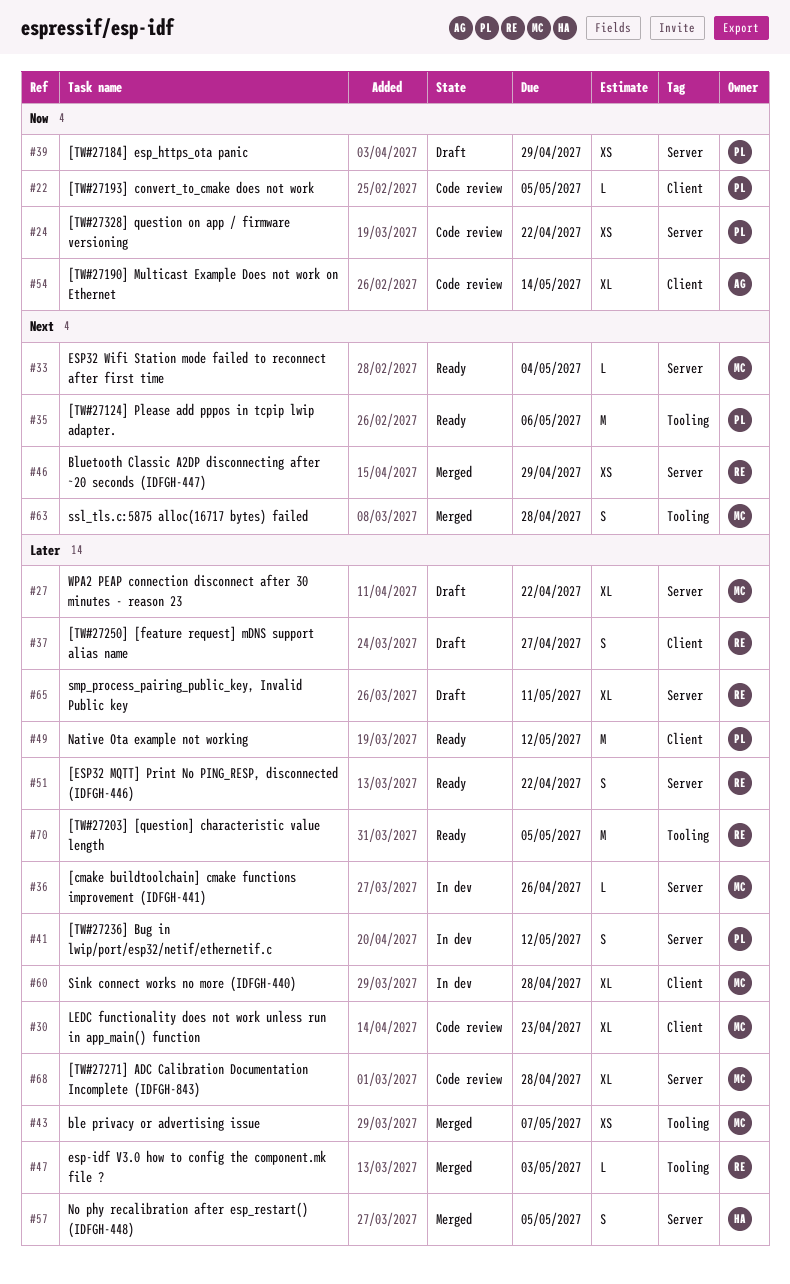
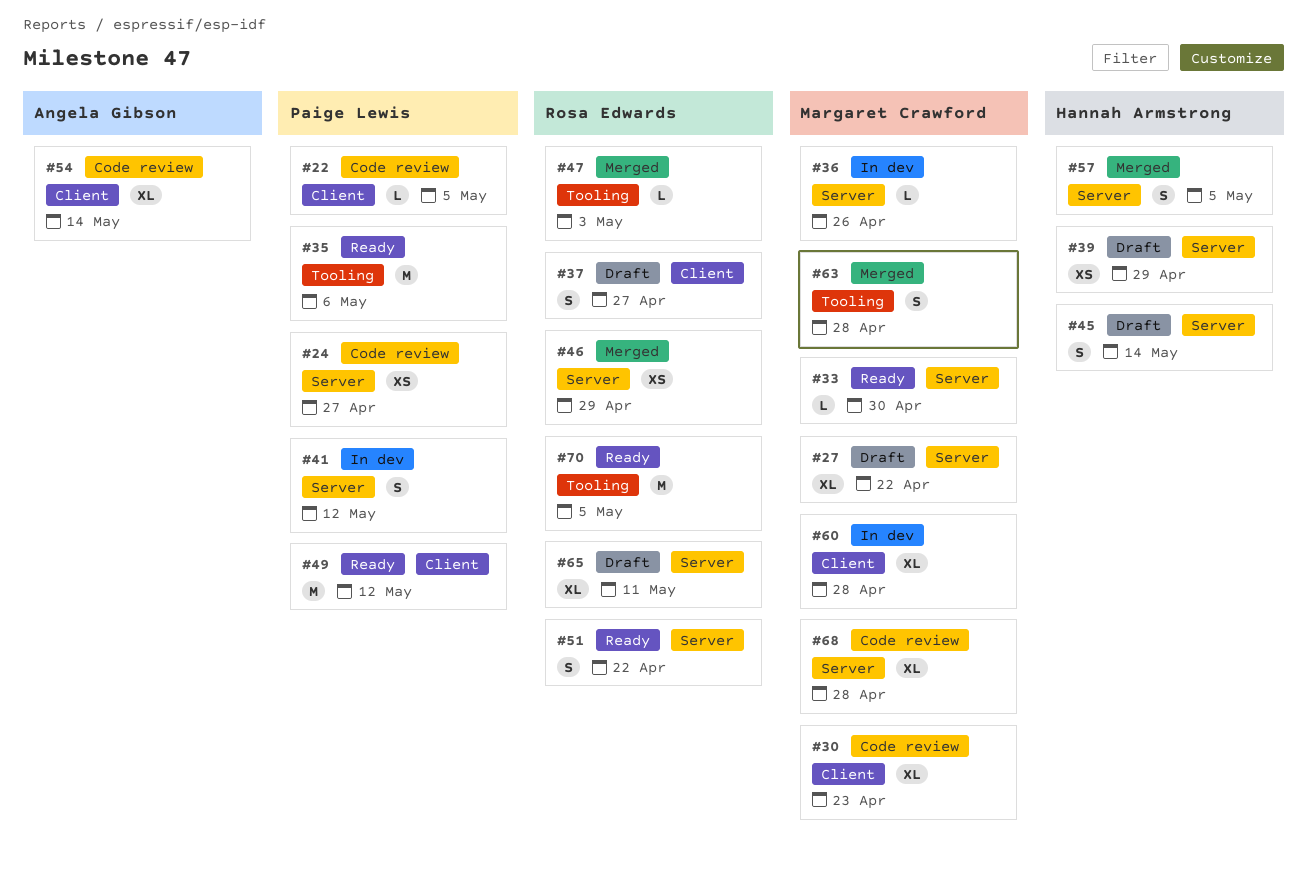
#24, due: Apr 22 -> Apr 27
#33, due: May 4 -> Apr 30
#39, owner: Paige Lewis -> Hannah Armstrong
#43: present -> none
#45: none -> present

